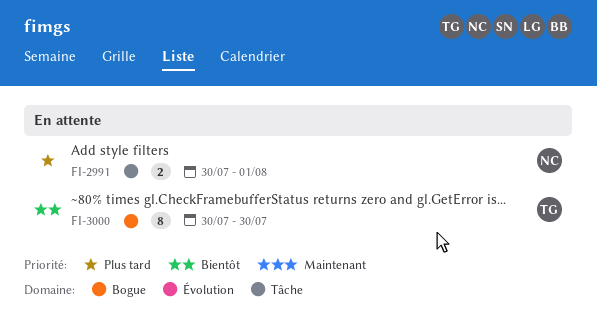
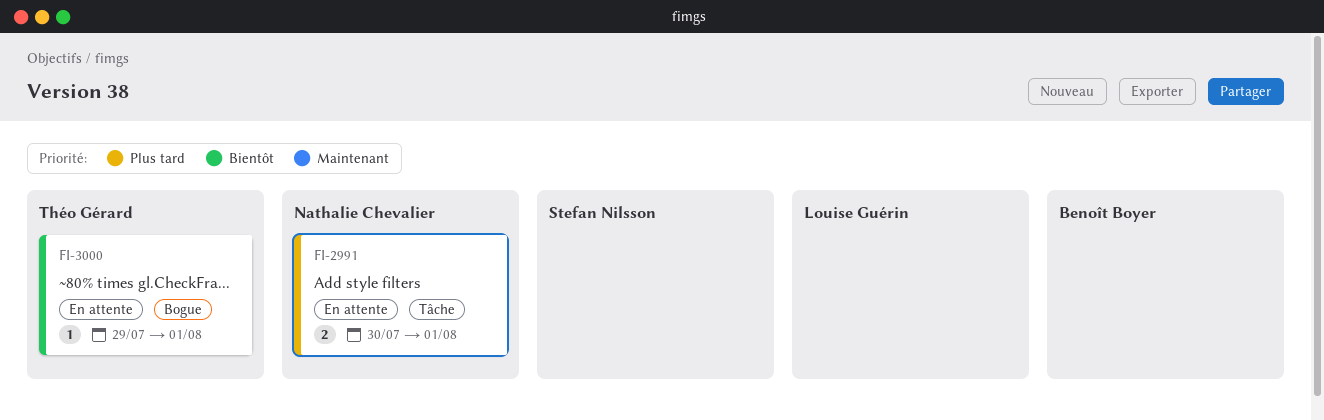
FI-3000, estimate: 8 -> 1
FI-3000, start: Jul 30 -> Jul 29
FI-3000, due: Jul 30 -> Aug 1

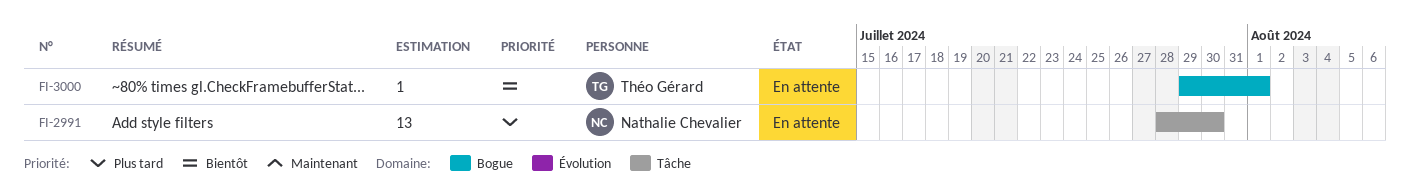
FI-2991, estimate: 2 -> 13
FI-2991, start: Jul 30 -> Jul 28
FI-2991, due: Aug 1 -> Jul 30

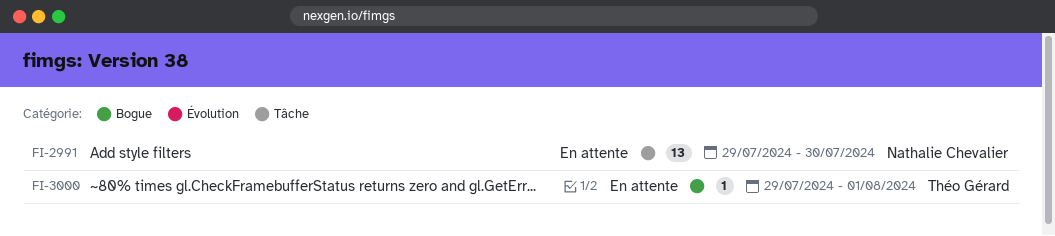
FI-2991, start: Jul 28 -> Jul 29

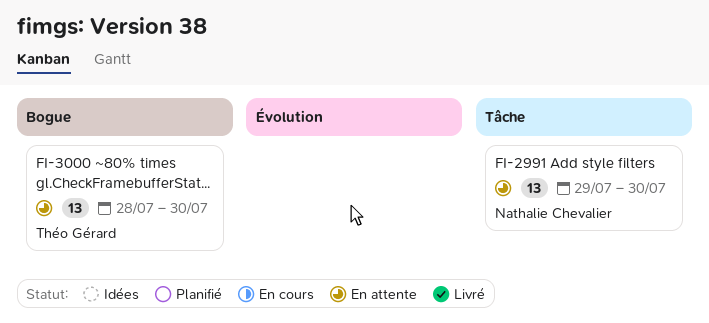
FI-3000, estimate: 1 -> 13
FI-3000, start: Jul 29 -> Jul 28
FI-3000, due: Aug 1 -> Jul 30

